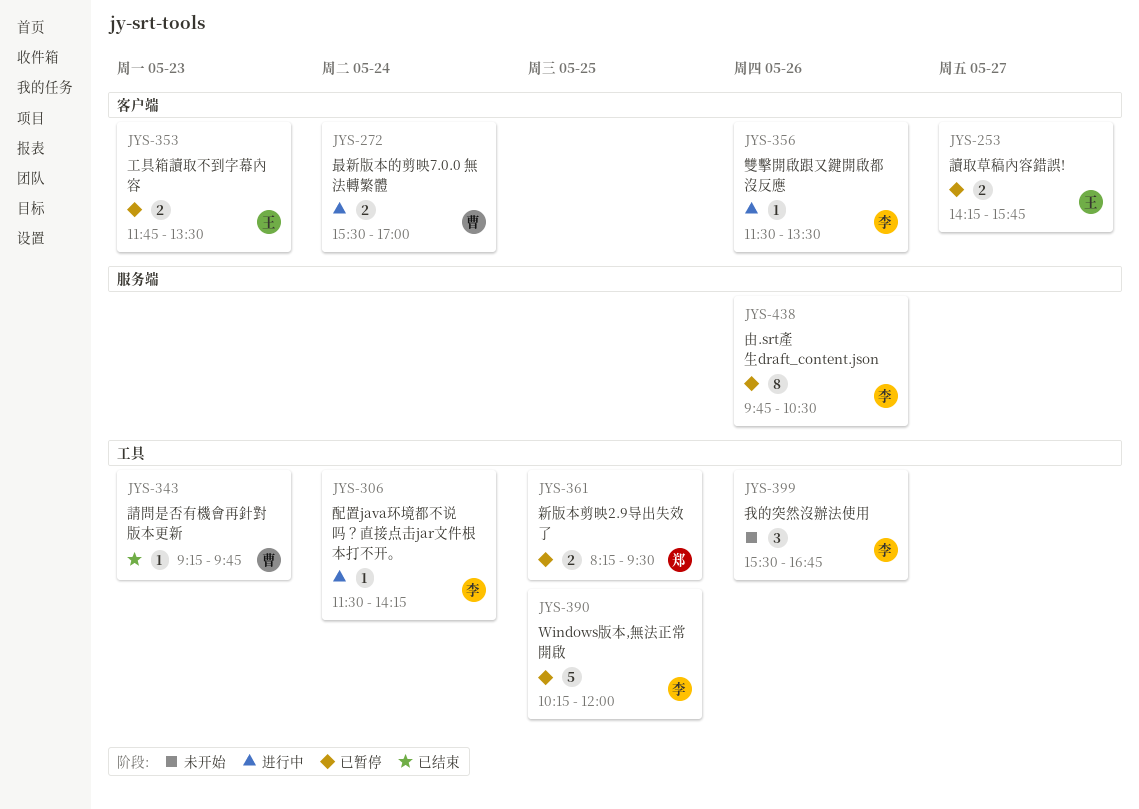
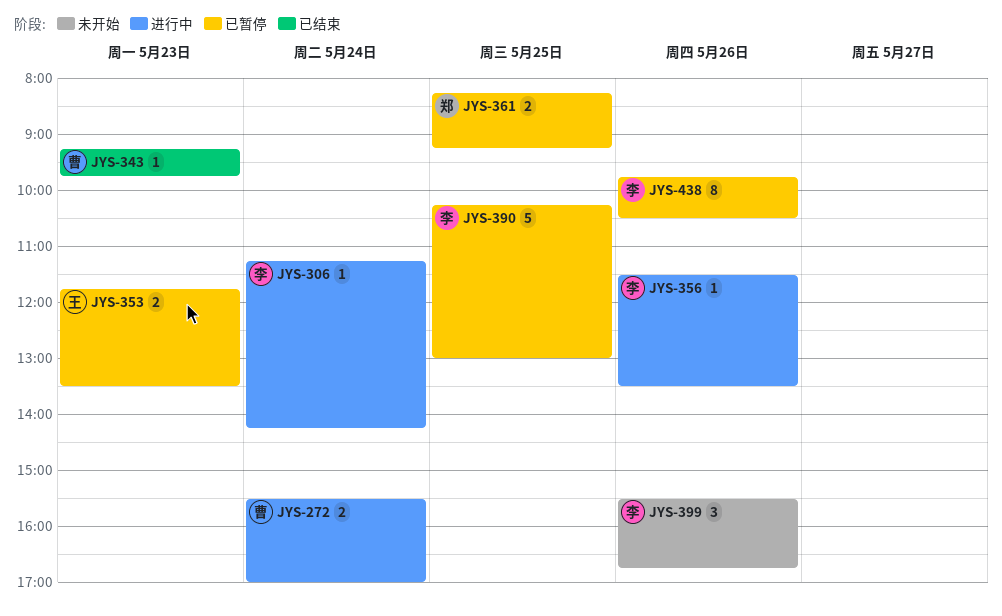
JYS-253: present -> none
JYS-306, begins: 11:30 -> 11:15
JYS-361, ends: 09:30 -> 09:15
JYS-390, ends: 12:00 -> 13:00

